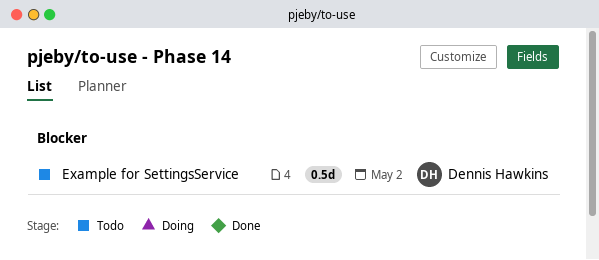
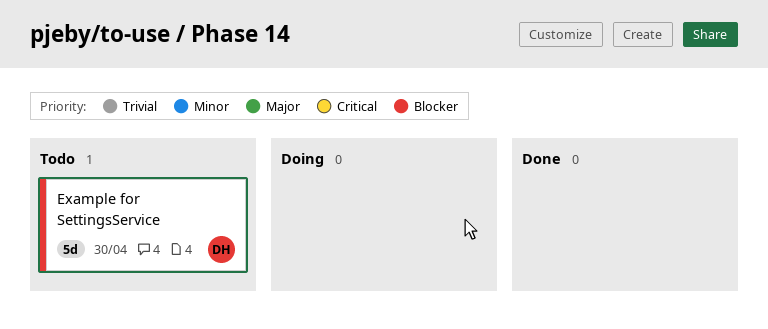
Example for SettingsService, estimate: 0.5d -> 5d
Example for SettingsService, due: May 2 -> Apr 30

